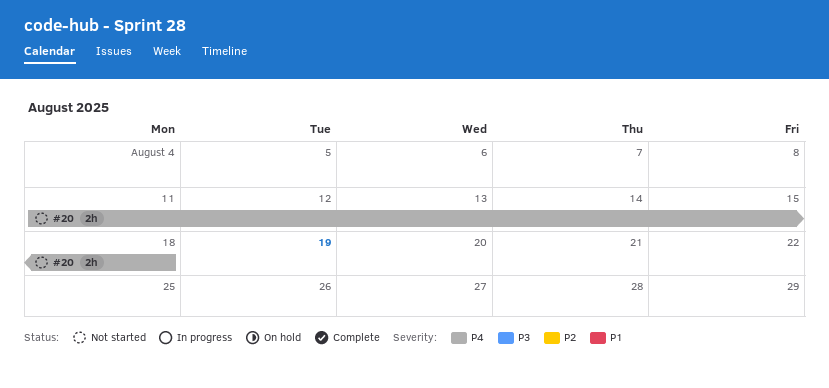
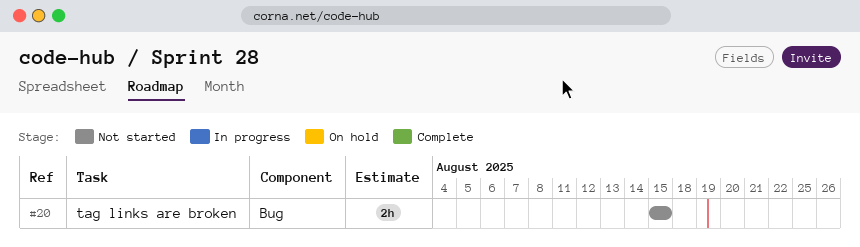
#20, start: Aug 11 -> Aug 15
#20, due: Aug 18 -> Aug 15

